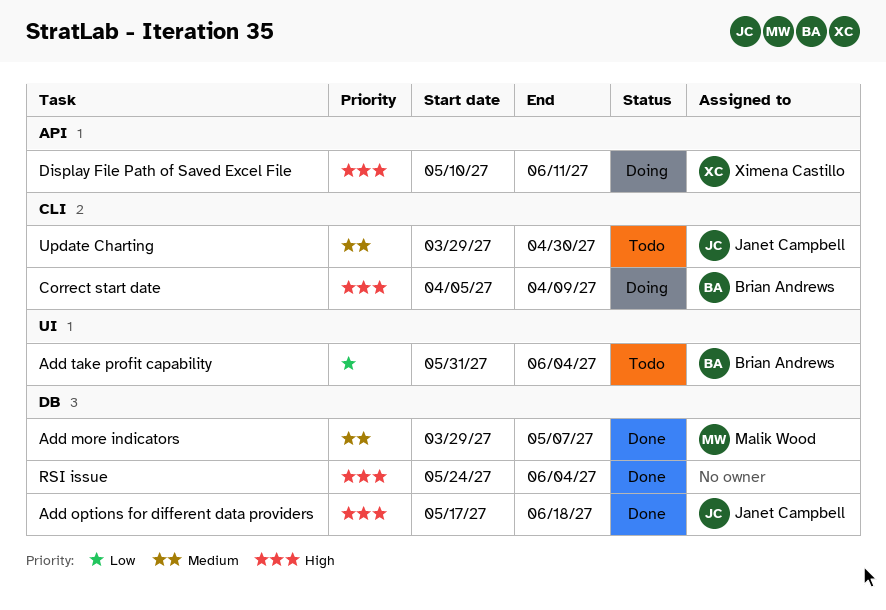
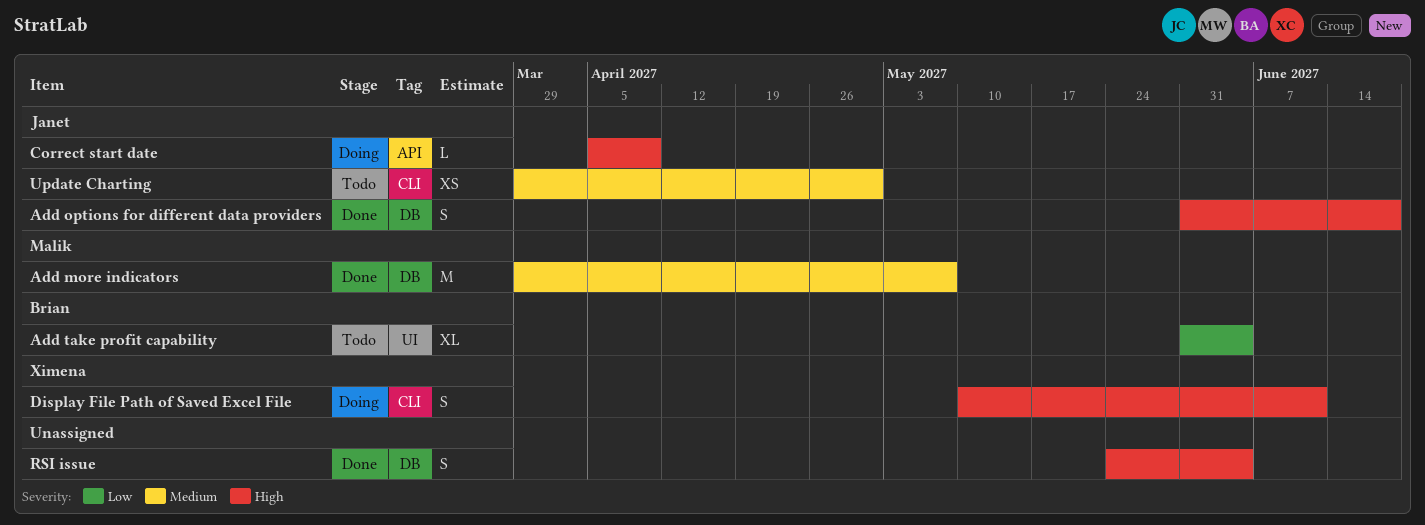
Add options for different data providers, start: May 17 -> May 31
Correct start date, owner: Brian Andrews -> Janet Campbell
Correct start date, label: CLI -> API
Display File Path of Saved Excel File, label: API -> CLI

